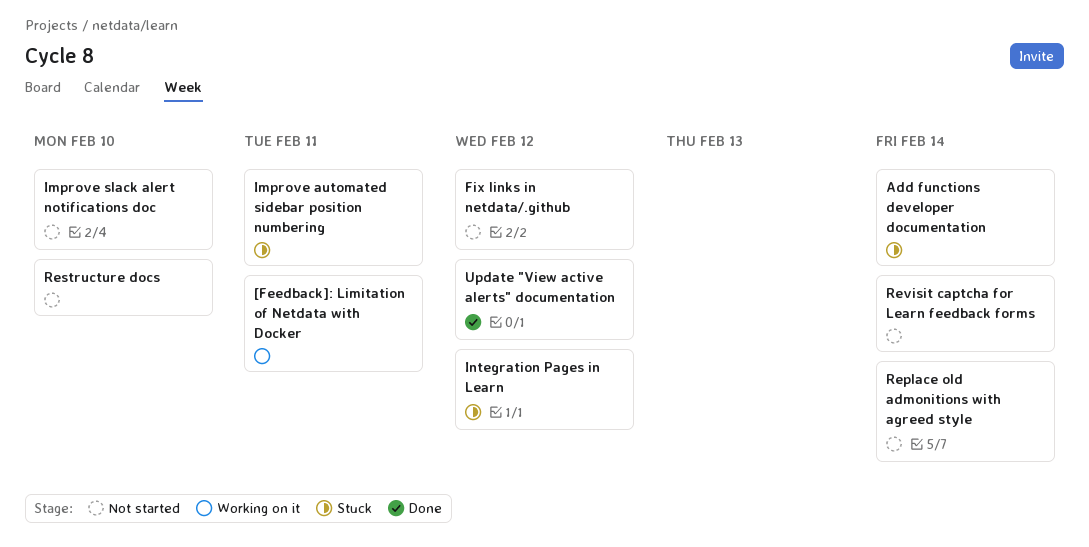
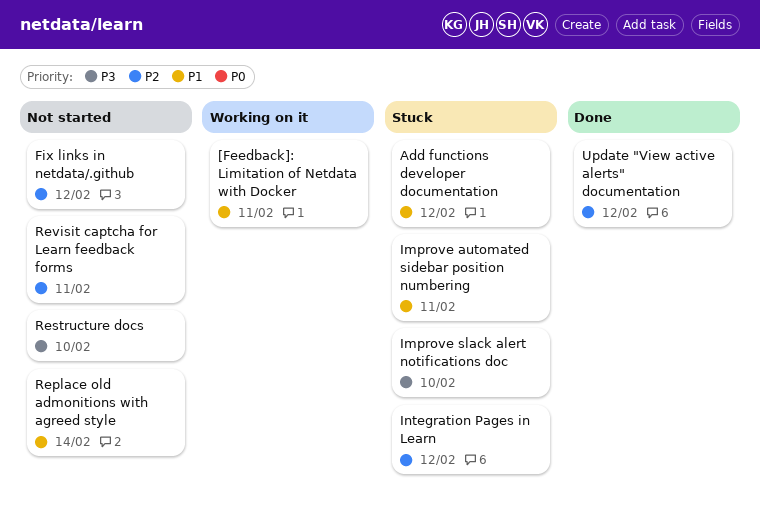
Add functions developer documentation, due: Feb 14 -> Feb 12
Improve slack alert notifications doc, status: Not started -> Stuck
Revisit captcha for Learn feedback forms, due: Feb 14 -> Feb 11

